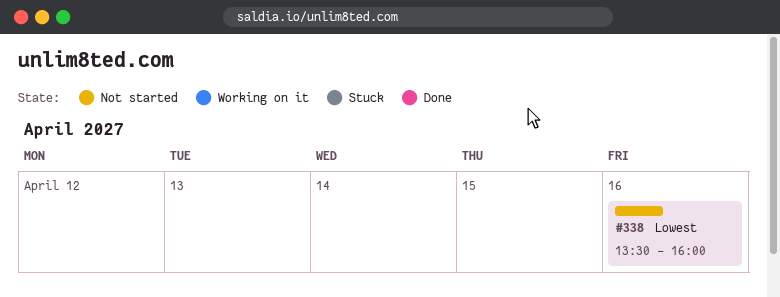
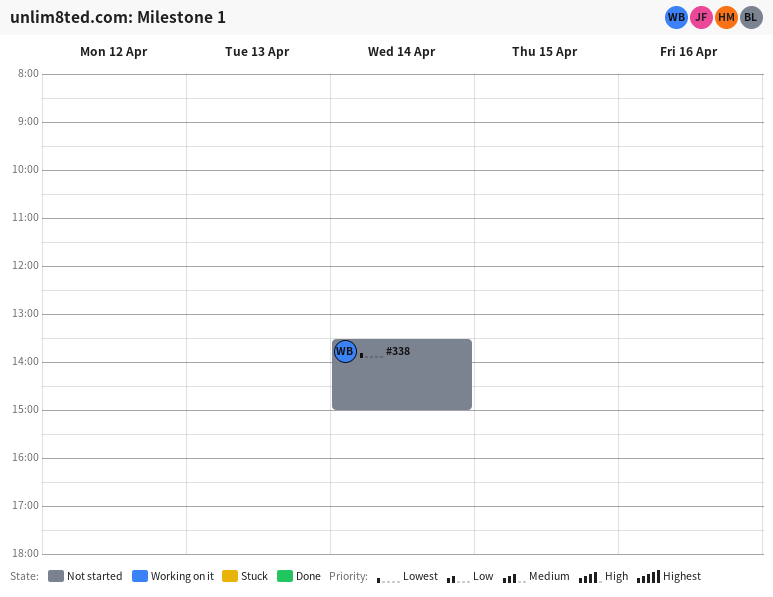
#338, day: Apr 16 -> Apr 14
#338, ends: 16:00 -> 15:00

